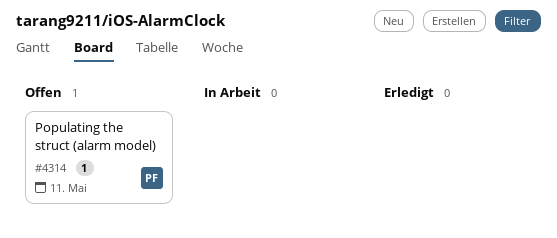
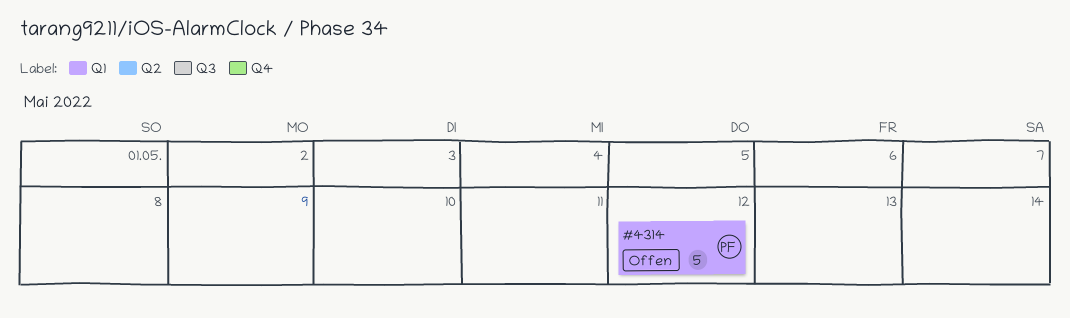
#4314, estimate: 1 -> 5
#4314, due: May 11 -> May 12

